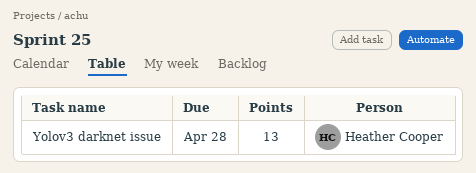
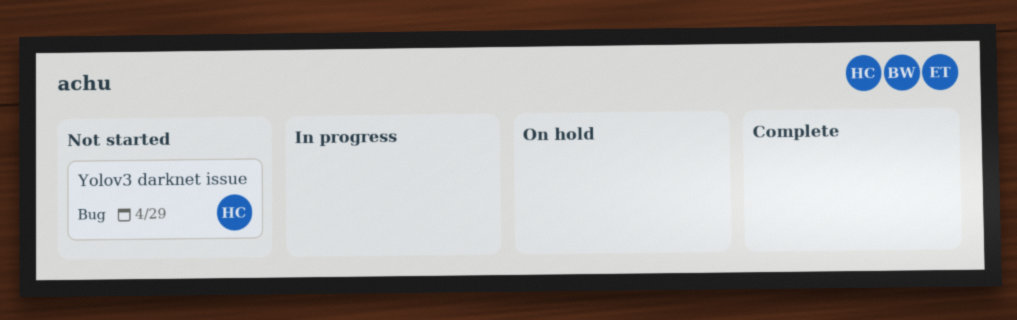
Yolov3 darknet issue, due: Apr 28 -> Apr 29

